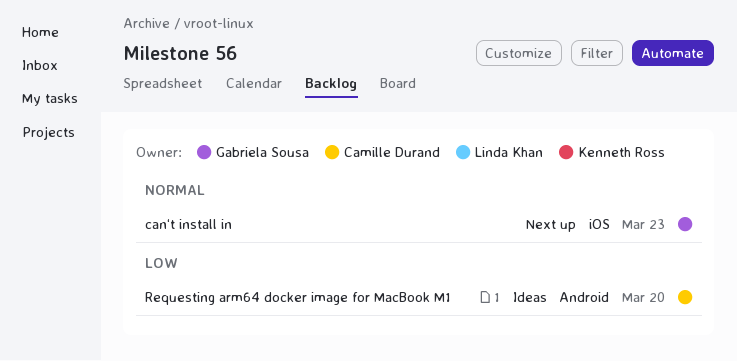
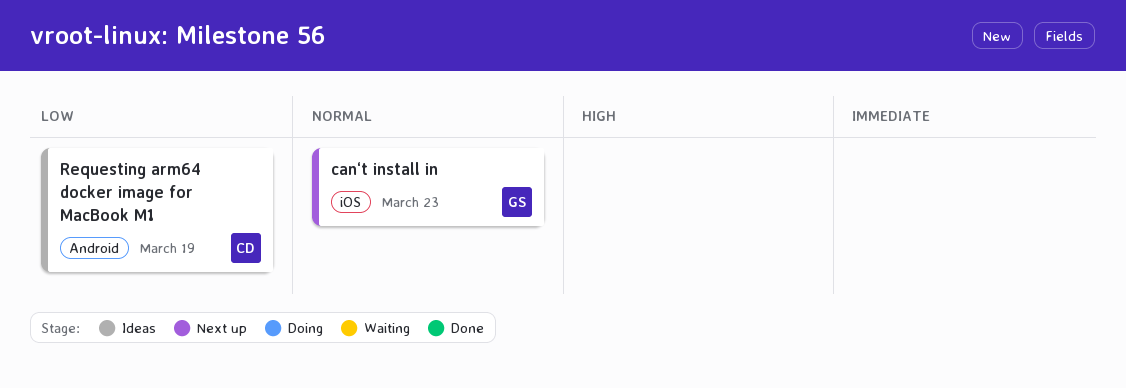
Requesting arm64 docker image for MacBook M1, due: Mar 20 -> Mar 19

